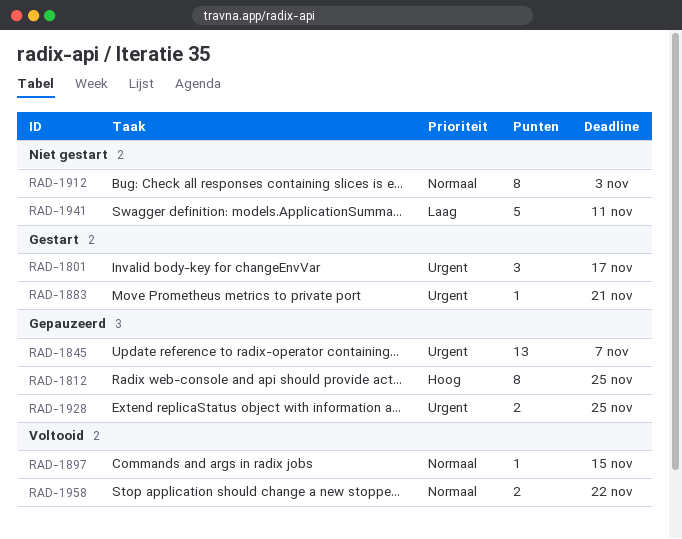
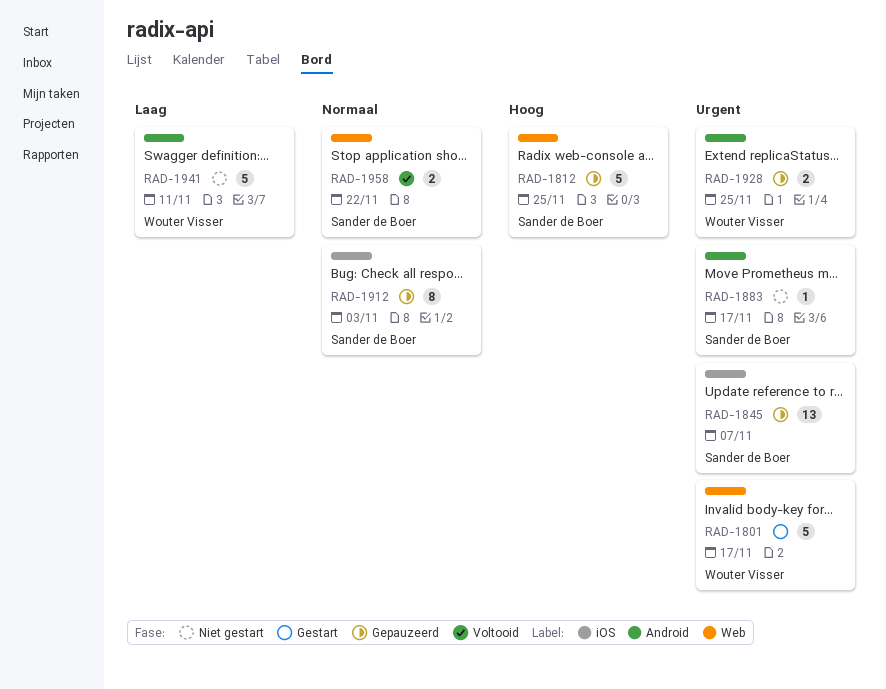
RAD-1801, estimate: 3 -> 5
RAD-1812, estimate: 8 -> 5
RAD-1883, status: Gestart -> Niet gestart
RAD-1883, due: Nov 21 -> Nov 17
RAD-1897: present -> none
RAD-1912, status: Niet gestart -> Gepauzeerd

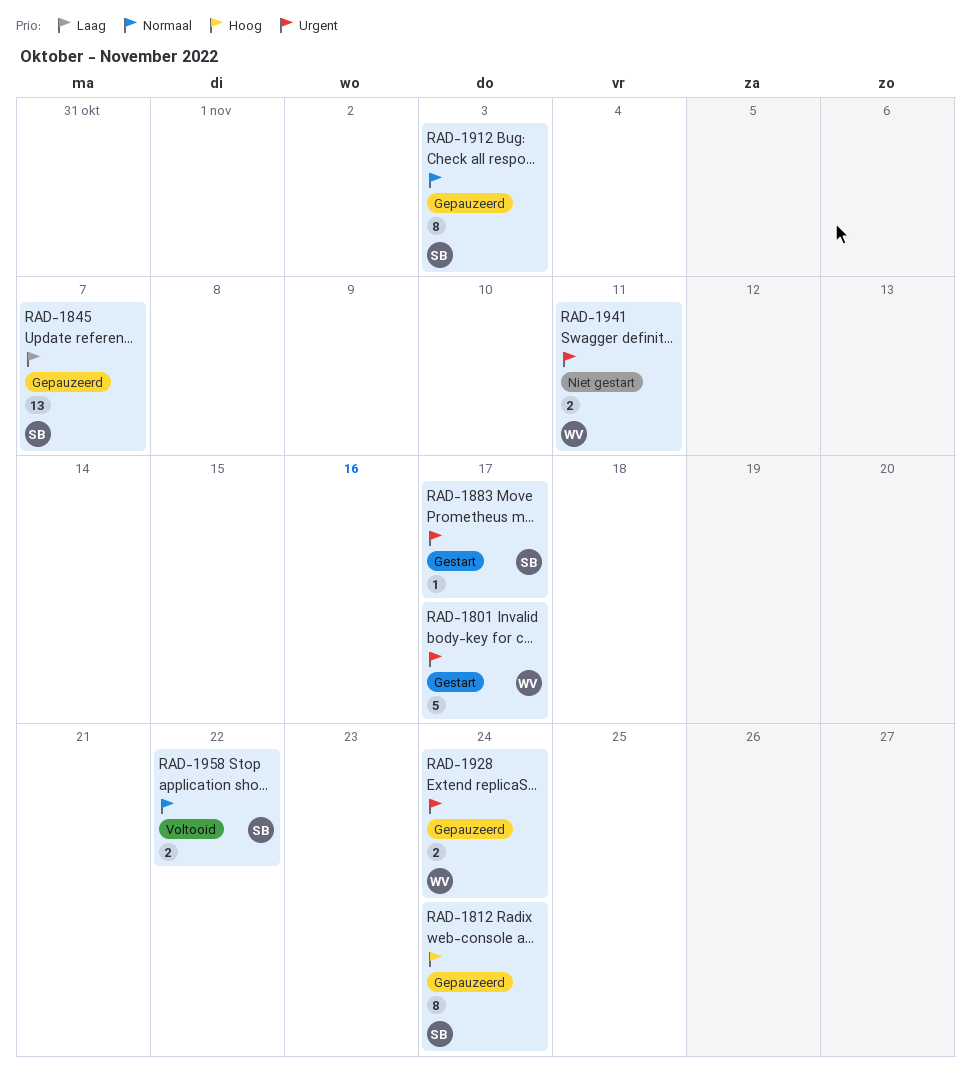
RAD-1812, estimate: 5 -> 8
RAD-1812, due: Nov 25 -> Nov 24
RAD-1845, priority: Urgent -> Laag
RAD-1883, status: Niet gestart -> Gestart
RAD-1928, due: Nov 25 -> Nov 24
RAD-1941, priority: Laag -> Urgent
RAD-1941, estimate: 5 -> 2

